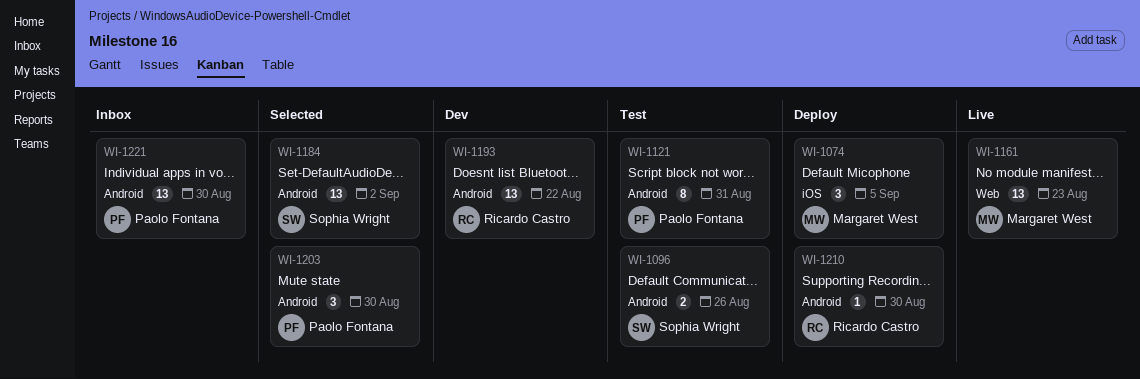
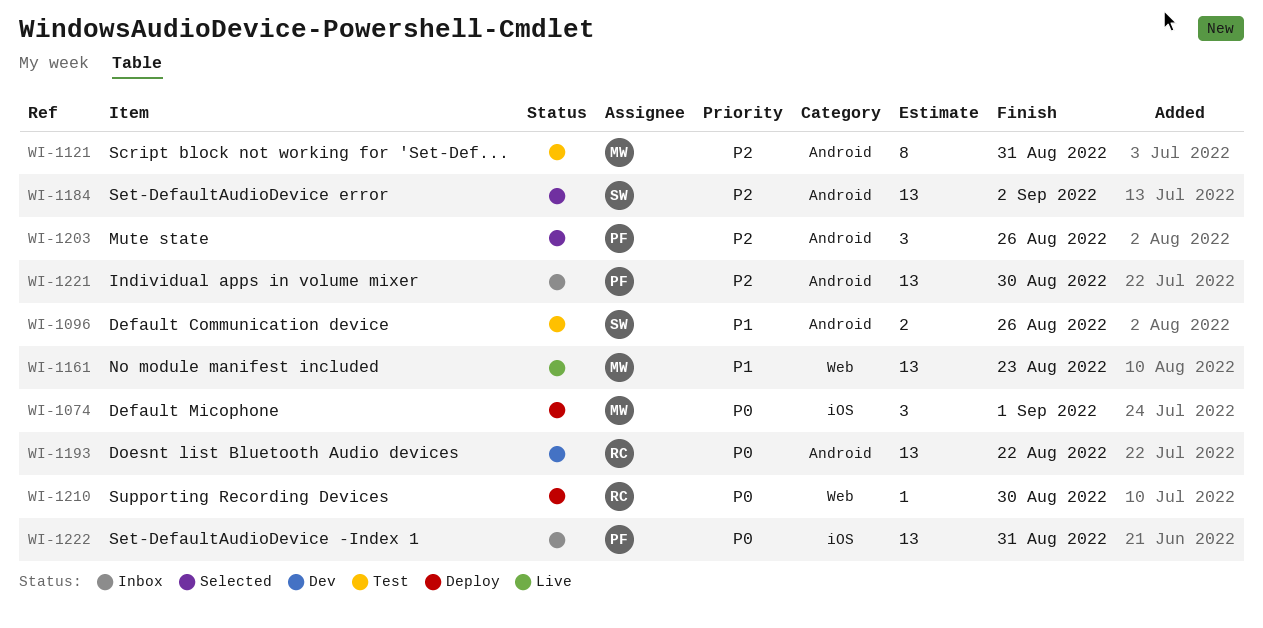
WI-1074, due: Sep 5 -> Sep 1
WI-1121, owner: Paolo Fontana -> Margaret West
WI-1203, due: Aug 30 -> Aug 26
WI-1210, label: Android -> Web
WI-1222: none -> present

